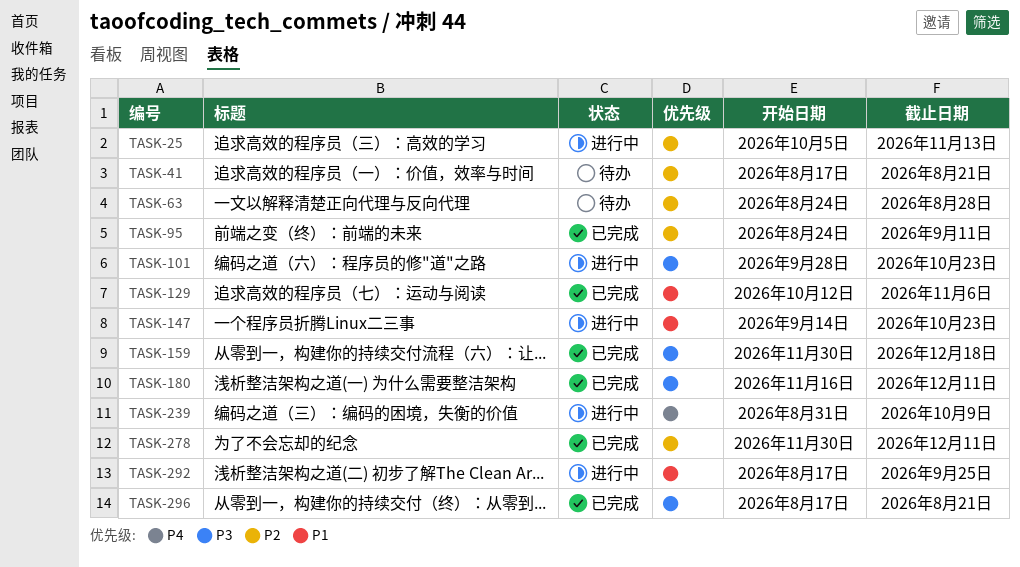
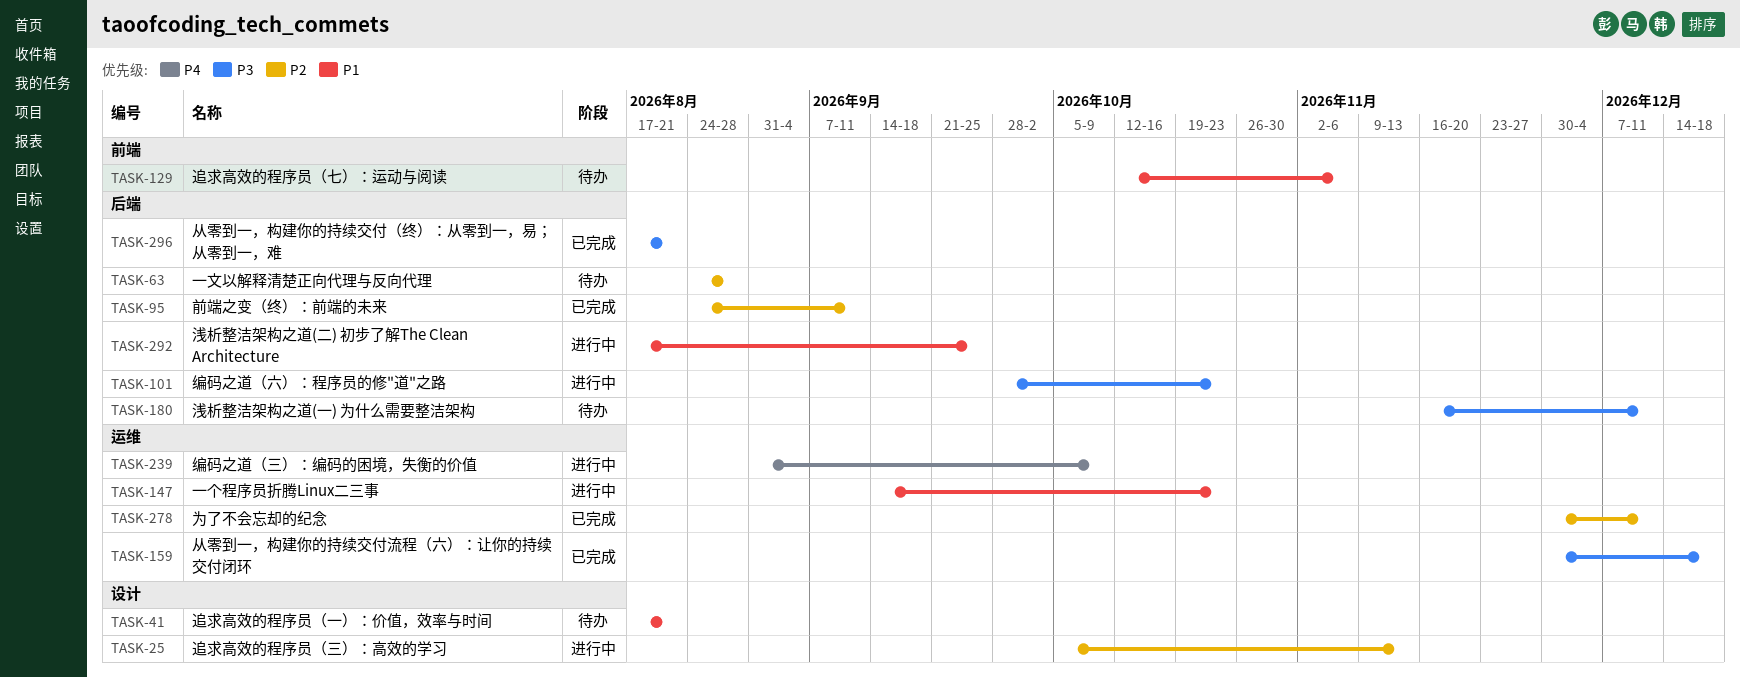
TASK-41, priority: P2 -> P1
TASK-129, status: 已完成 -> 待办
TASK-180, status: 已完成 -> 待办

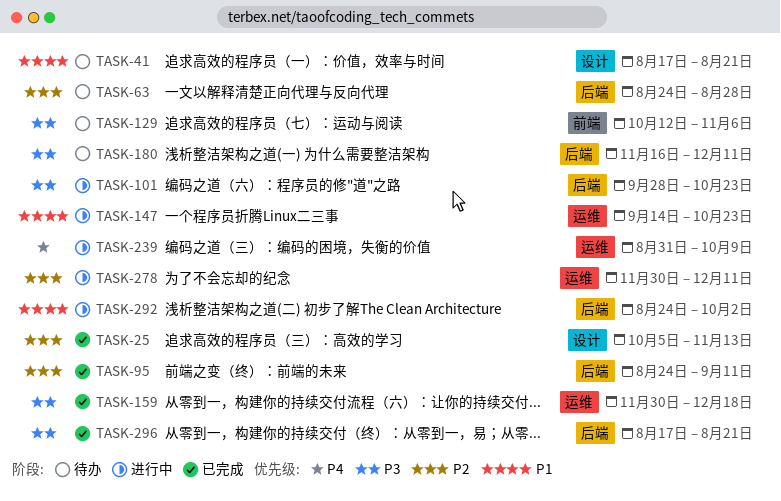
TASK-25, status: 进行中 -> 已完成
TASK-129, priority: P1 -> P3
TASK-278, status: 已完成 -> 进行中
TASK-292, start: Aug 17 -> Aug 24
TASK-292, due: Sep 25 -> Oct 2

